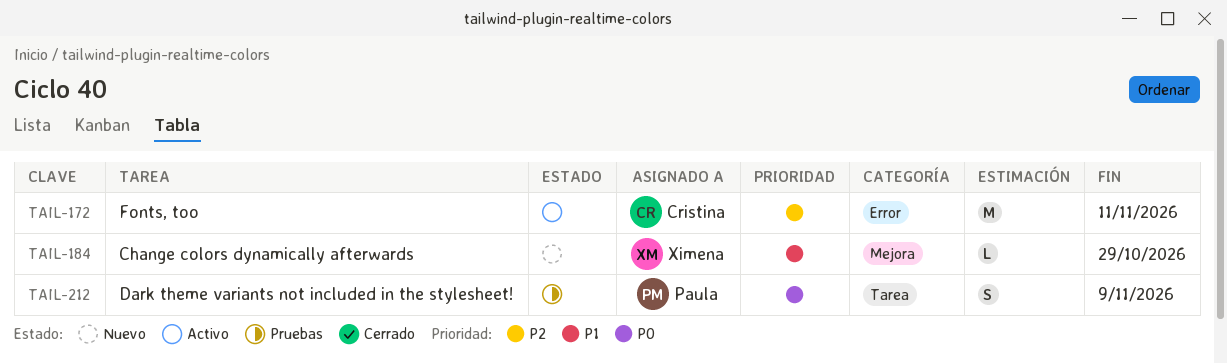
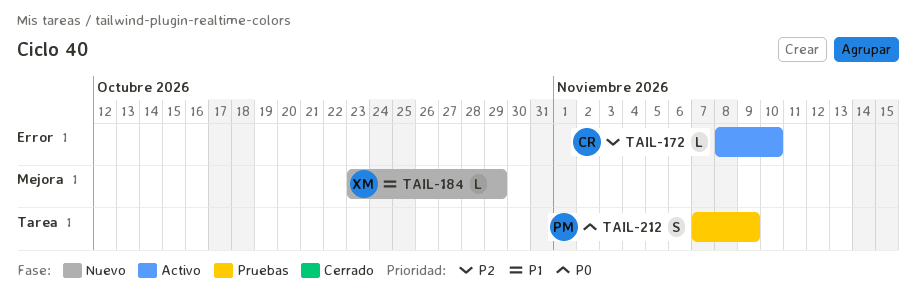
TAIL-172, estimate: M -> L
TAIL-172, due: Nov 11 -> Nov 10

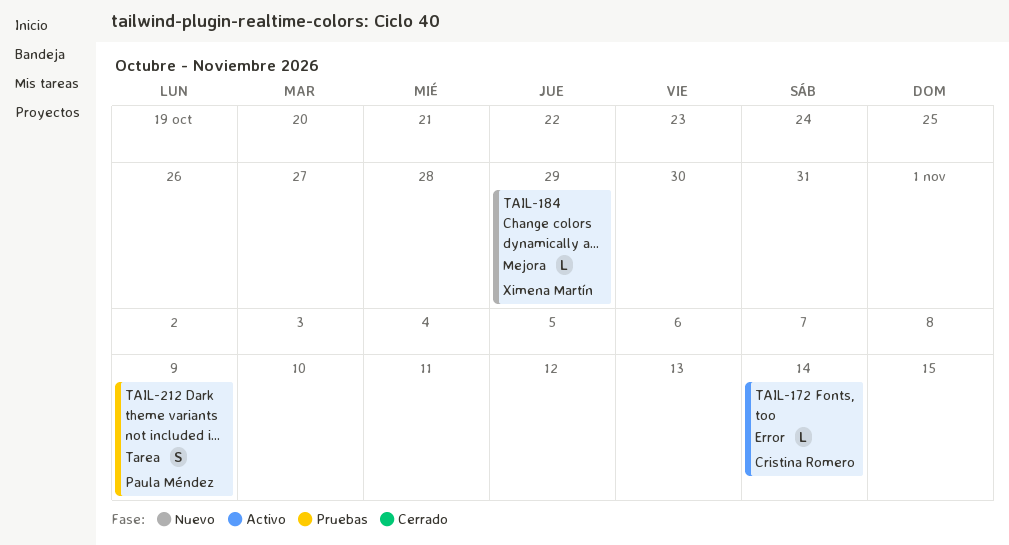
TAIL-172, due: Nov 10 -> Nov 14

